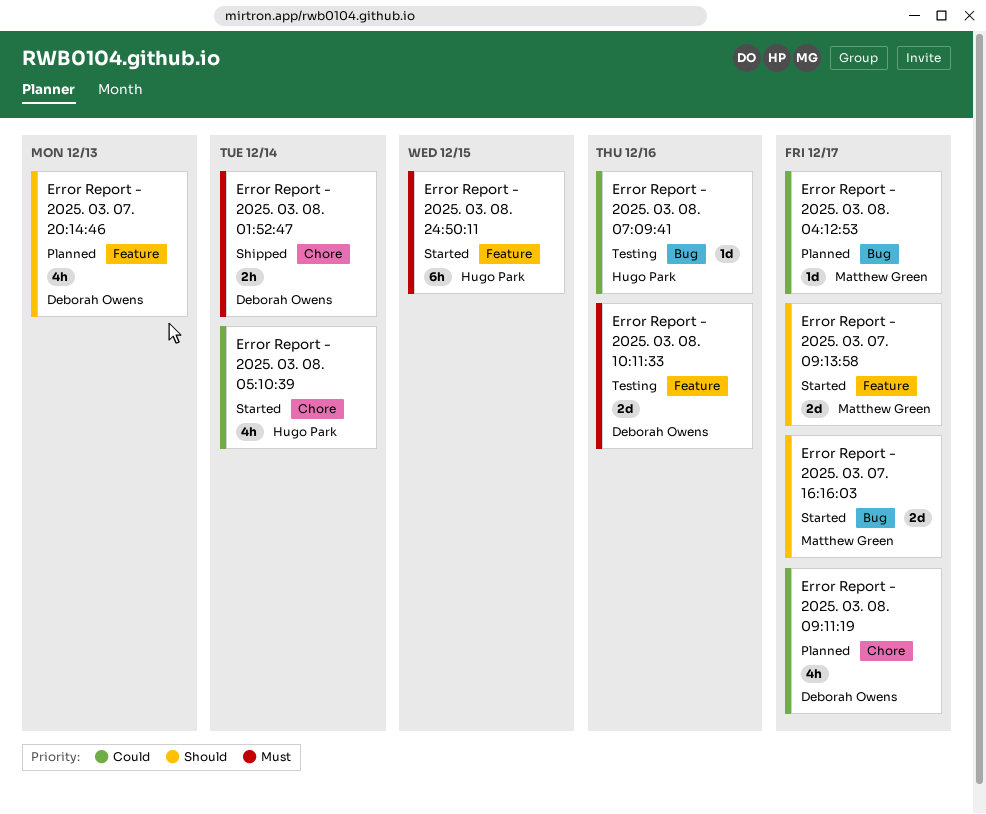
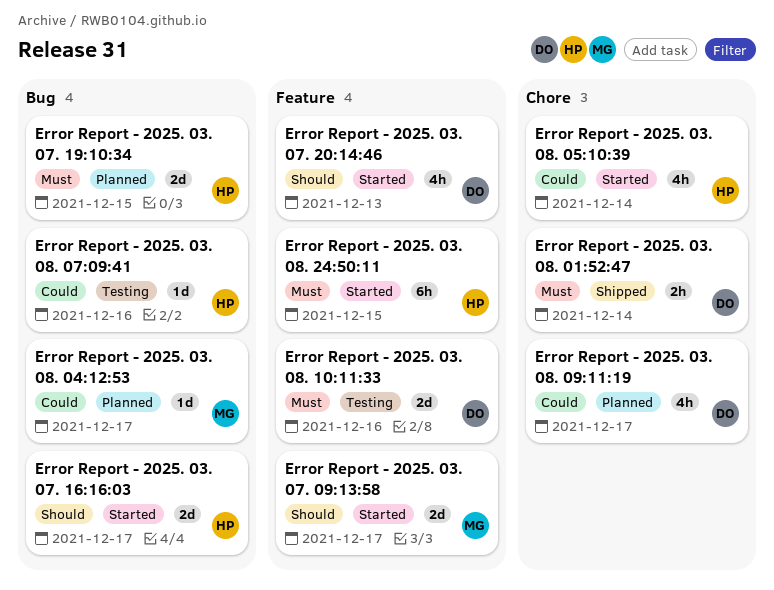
Error Report - 2025. 03. 07. 16:16:03, owner: Matthew Green -> Hugo Park
Error Report - 2025. 03. 07. 19:10:34: none -> present
Error Report - 2025. 03. 07. 20:14:46, status: Planned -> Started

